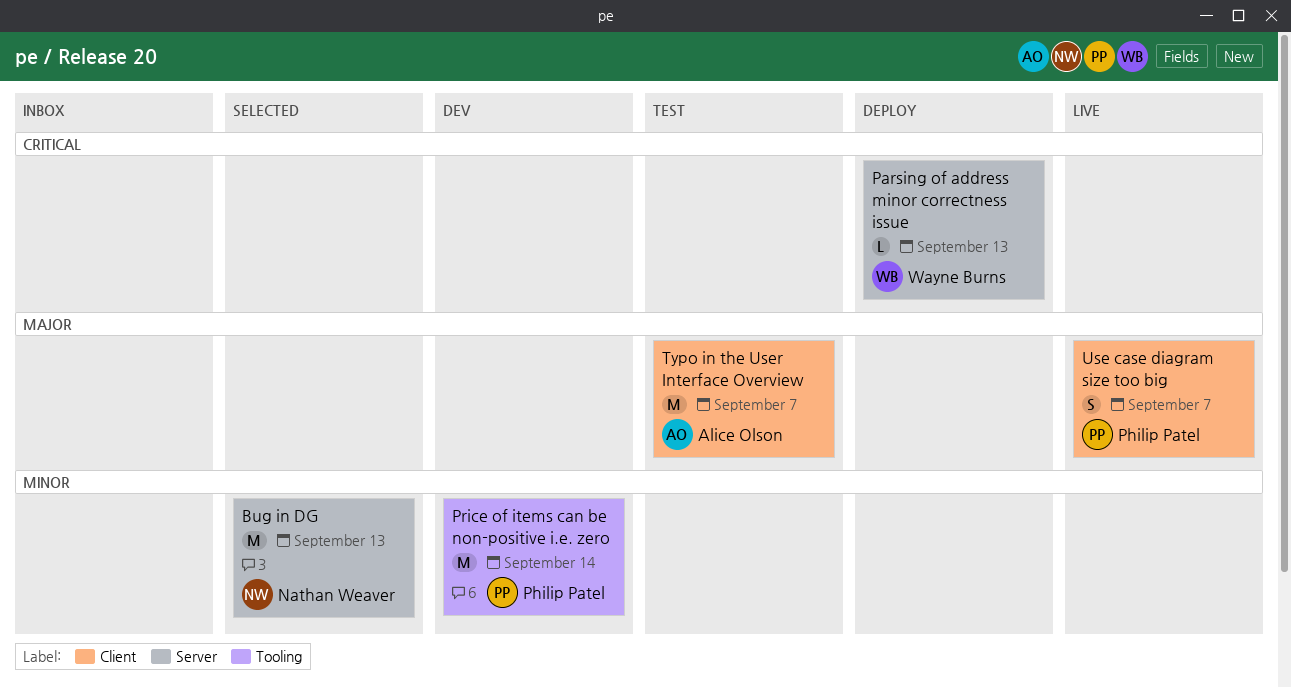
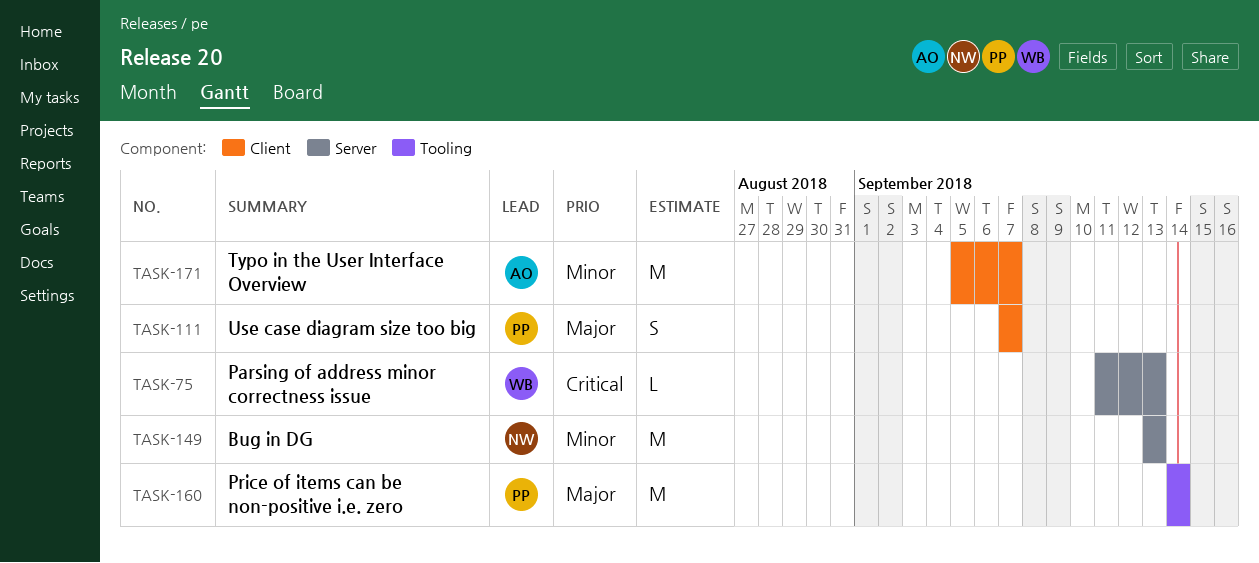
Price of items can be non-positive i.e. zero, priority: Minor -> Major
Typo in the User Interface Overview, priority: Major -> Minor

